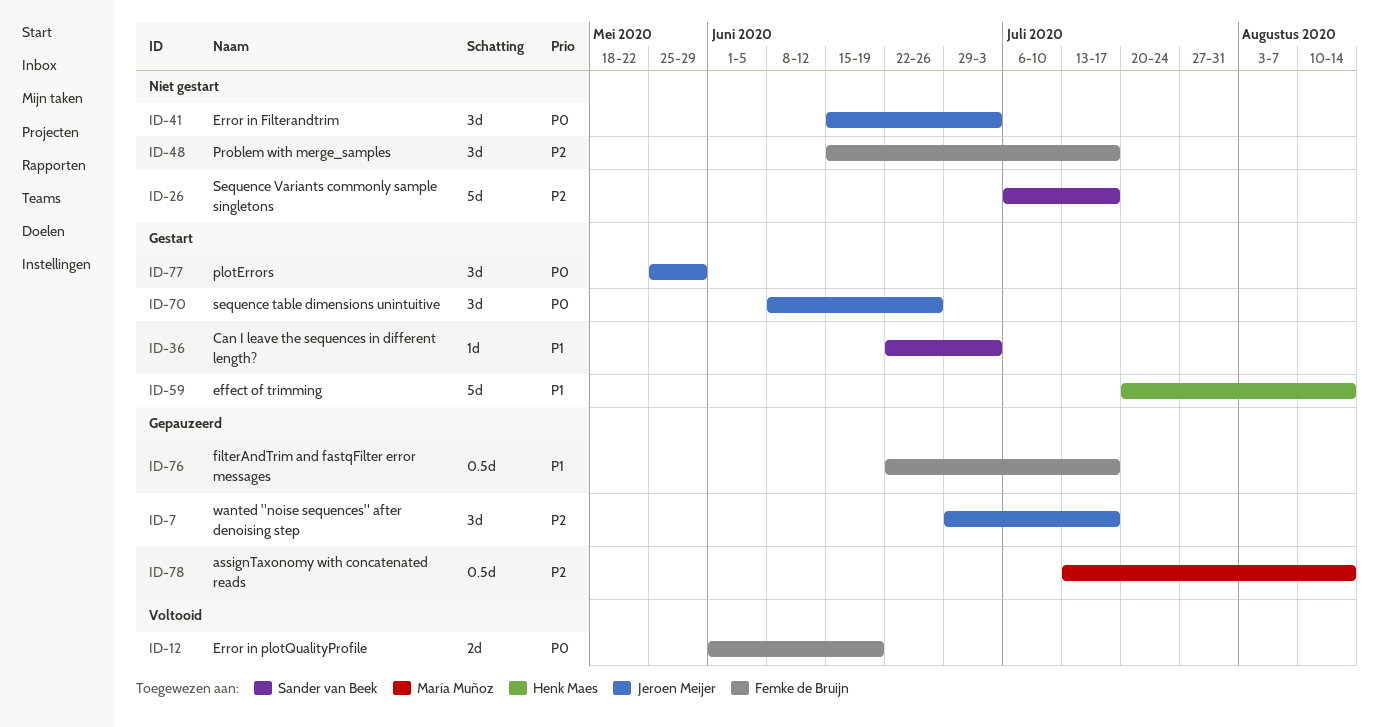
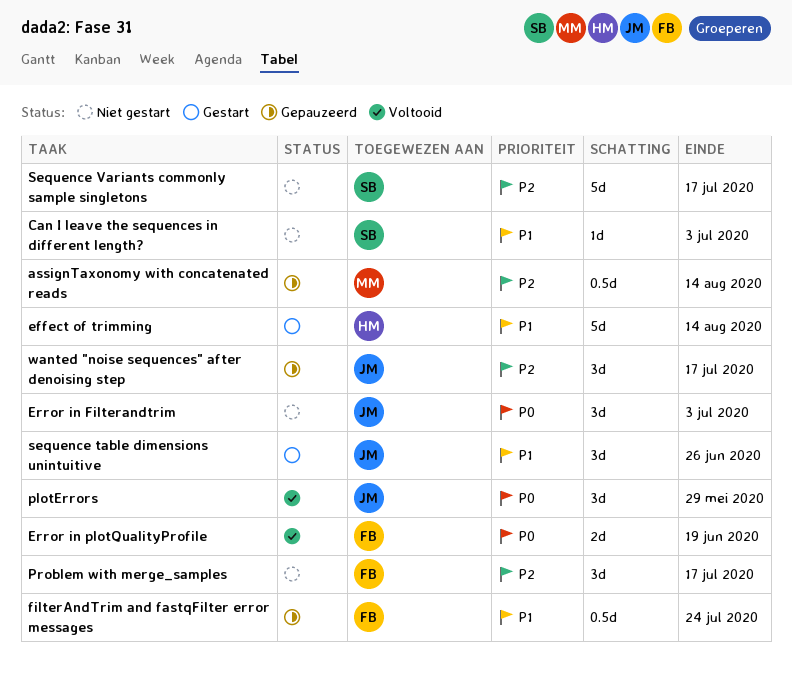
Can I leave the sequences in different length?, status: Gestart -> Niet gestart
filterAndTrim and fastqFilter error messages, due: Jul 17 -> Jul 24
plotErrors, status: Gestart -> Voltooid
sequence table dimensions unintuitive, priority: P0 -> P1

